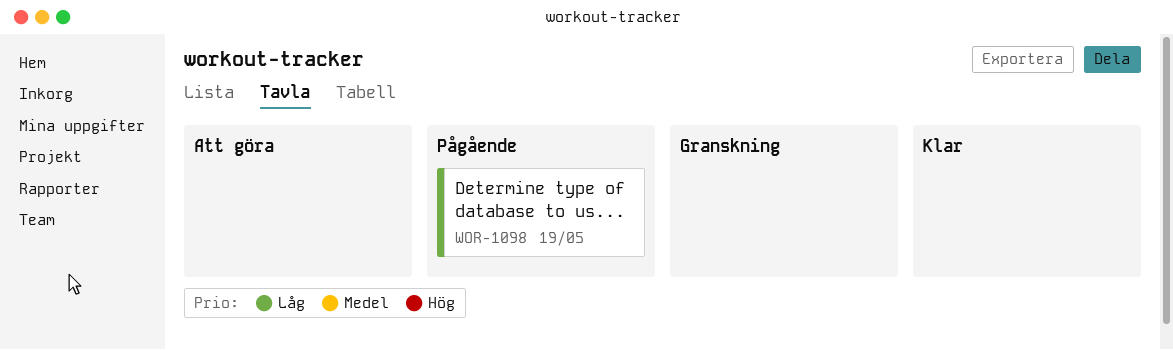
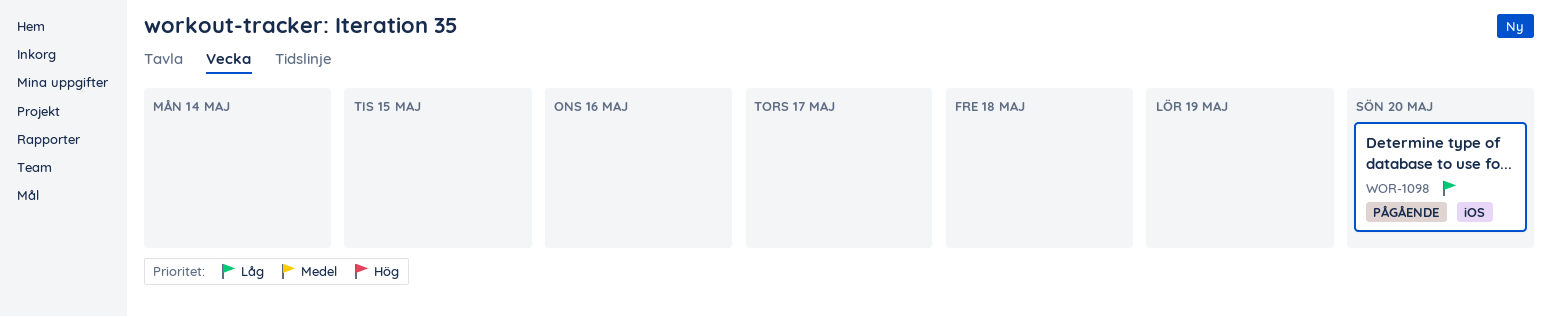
WOR-1098, due: May 19 -> May 20

